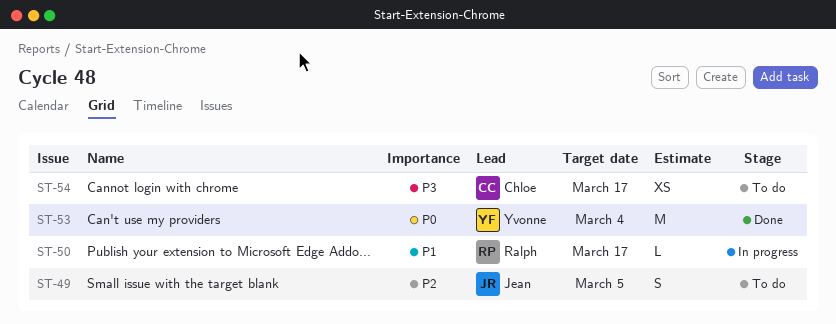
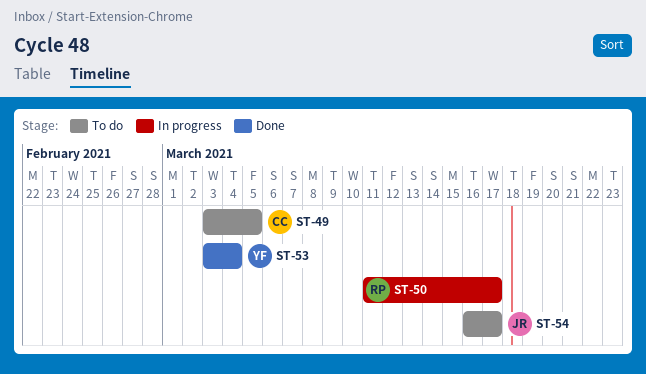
ST-49, owner: Jean -> Chloe
ST-54, owner: Chloe -> Jean

